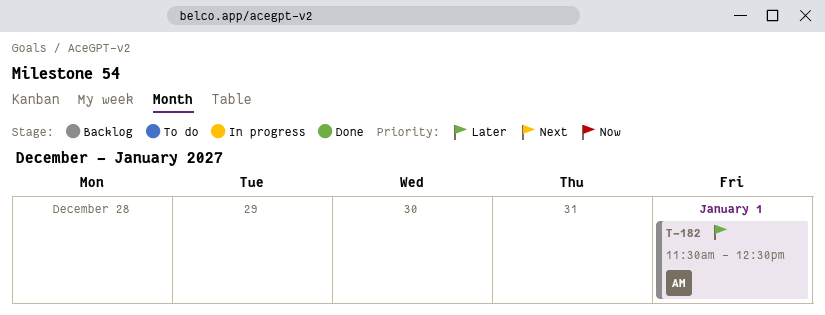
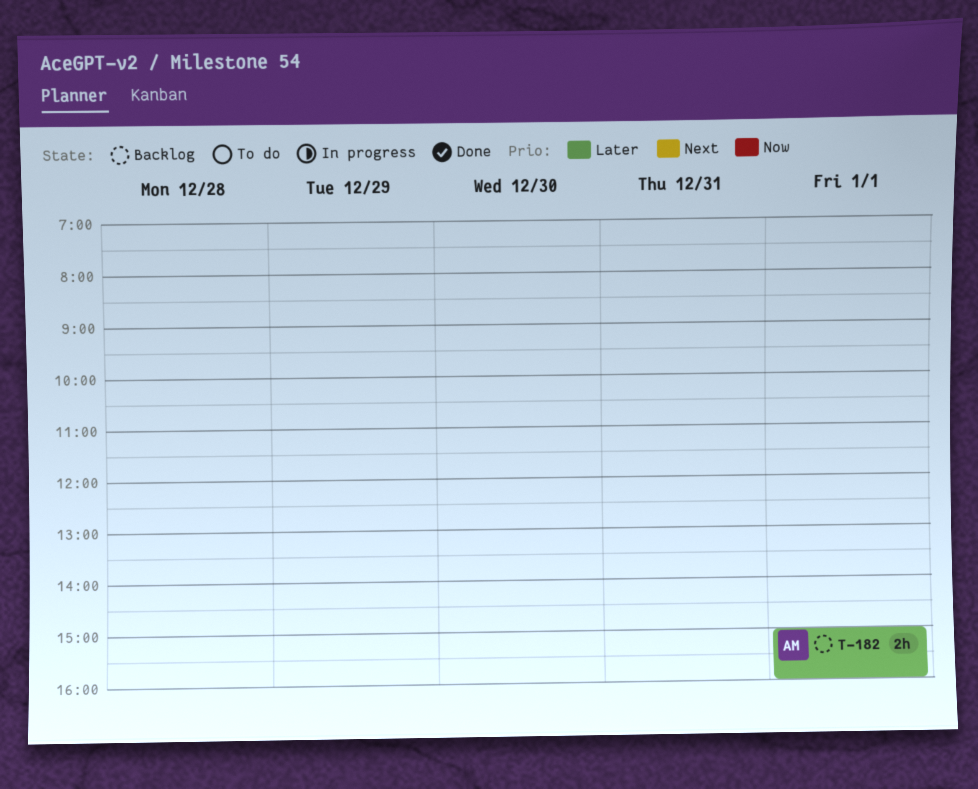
T-182, begins: 11:30 -> 15:00
T-182, ends: 12:30 -> 16:00

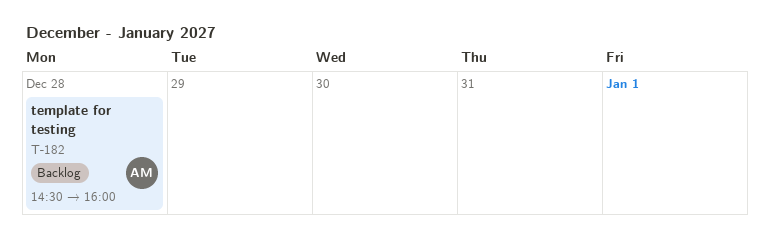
T-182, day: Jan 1 -> Dec 28
T-182, begins: 15:00 -> 14:30

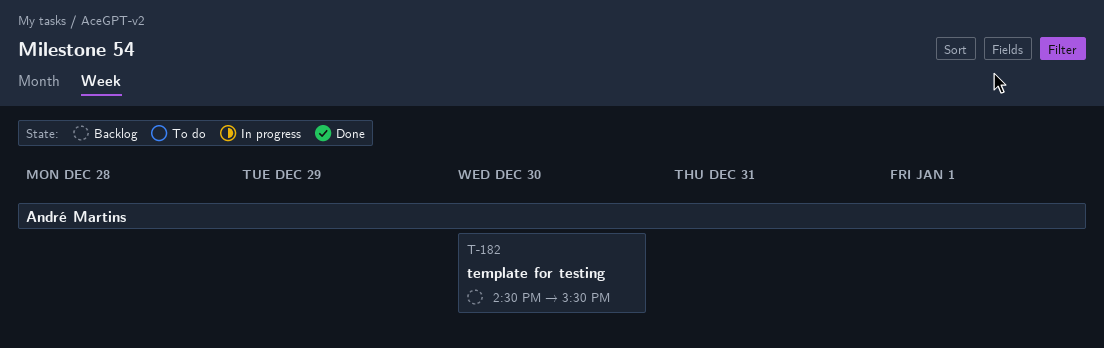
T-182, day: Dec 28 -> Dec 30
T-182, ends: 16:00 -> 15:30

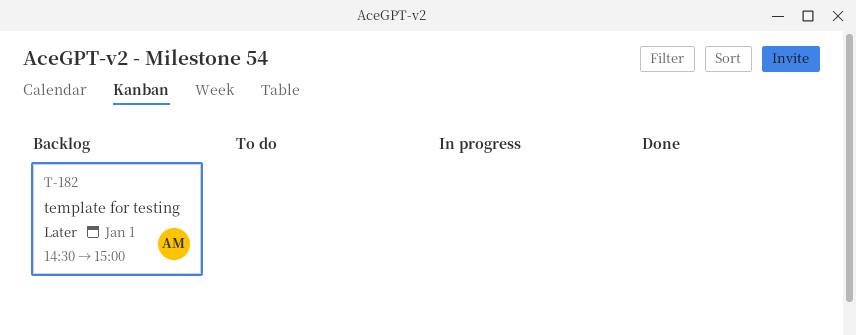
T-182, day: Dec 30 -> Jan 1
T-182, ends: 15:30 -> 15:00

